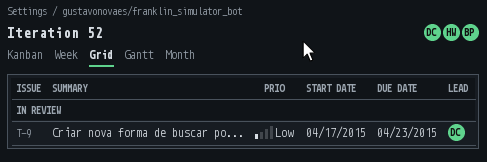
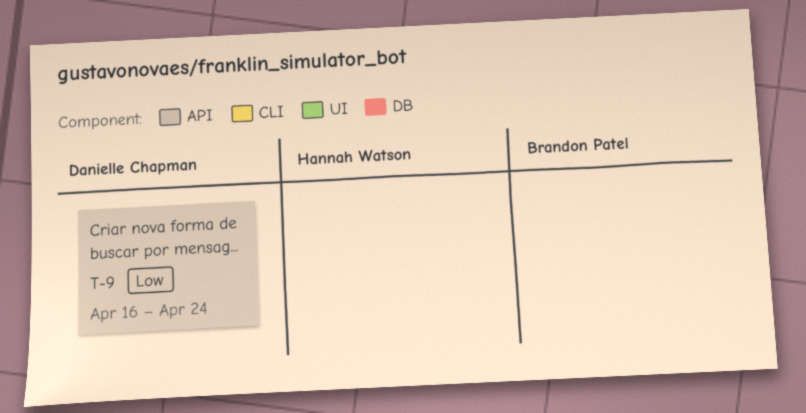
T-9, start: Apr 17 -> Apr 16
T-9, due: Apr 23 -> Apr 24

